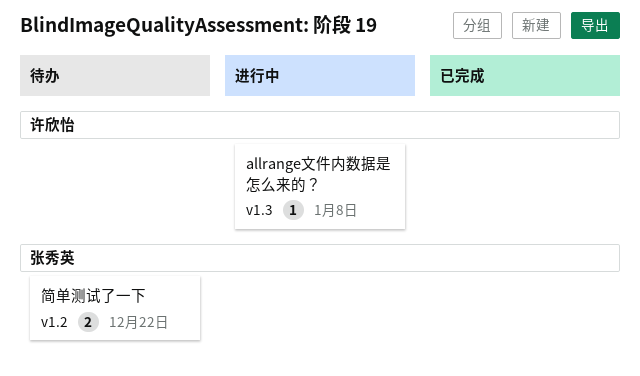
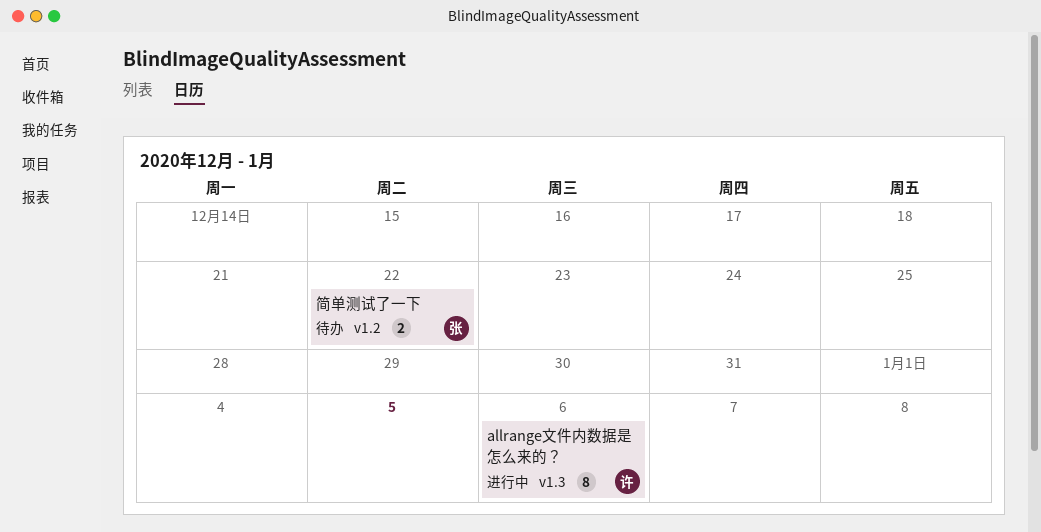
allrange文件内数据是怎么来的？, estimate: 1 -> 8
allrange文件内数据是怎么来的？, due: Jan 8 -> Jan 6

